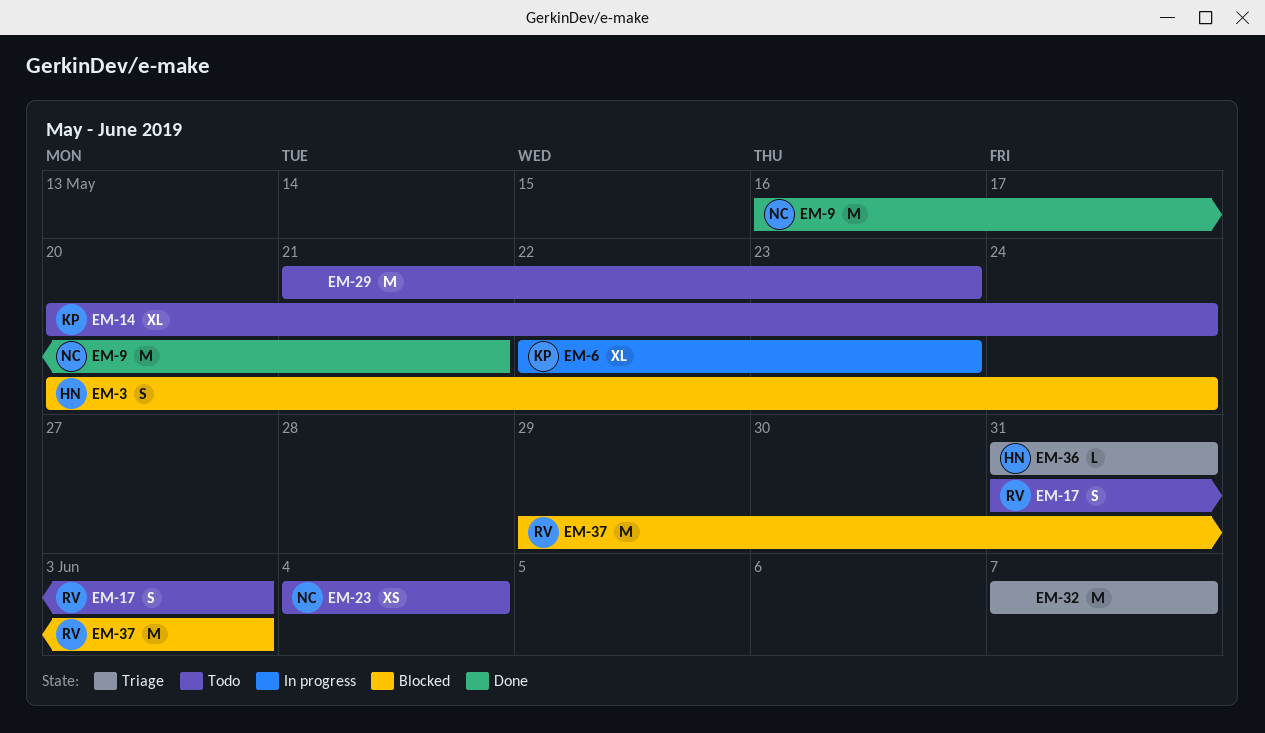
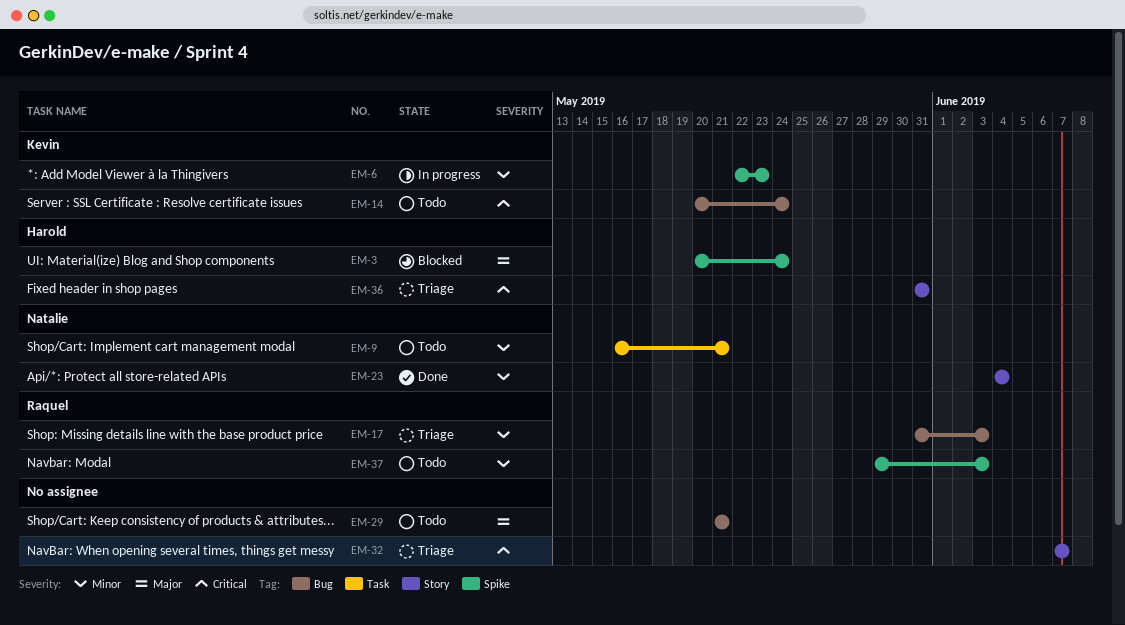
EM-9, status: Done -> Todo
EM-17, status: Todo -> Triage
EM-23, status: Todo -> Done
EM-29, due: May 23 -> May 21
EM-37, status: Blocked -> Todo

